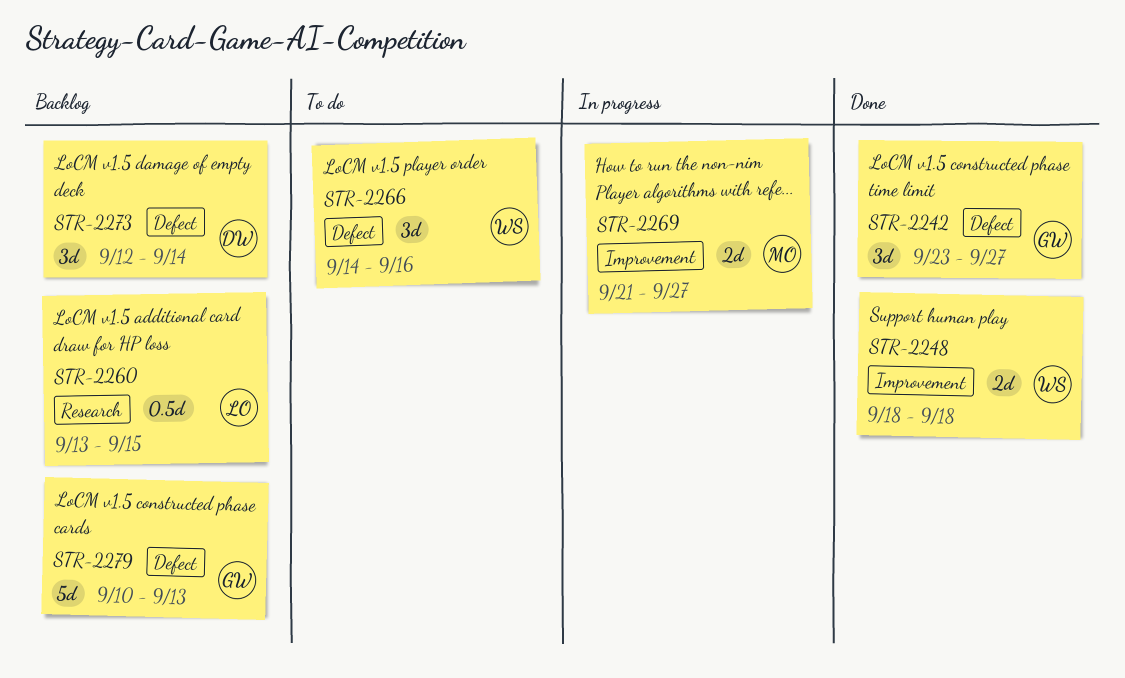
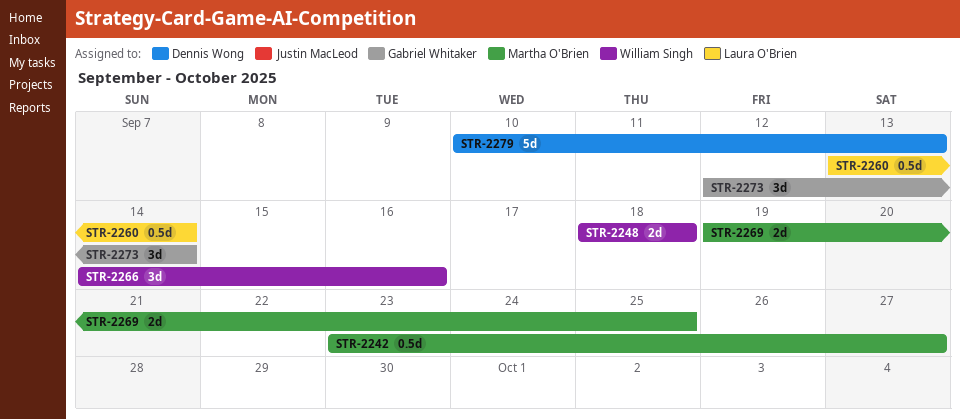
STR-2242, owner: Gabriel Whitaker -> Martha O'Brien
STR-2242, estimate: 3d -> 0.5d
STR-2260, due: Sep 15 -> Sep 14
STR-2269, start: Sep 21 -> Sep 19
STR-2269, due: Sep 27 -> Sep 25
STR-2273, owner: Dennis Wong -> Gabriel Whitaker
STR-2279, owner: Gabriel Whitaker -> Dennis Wong

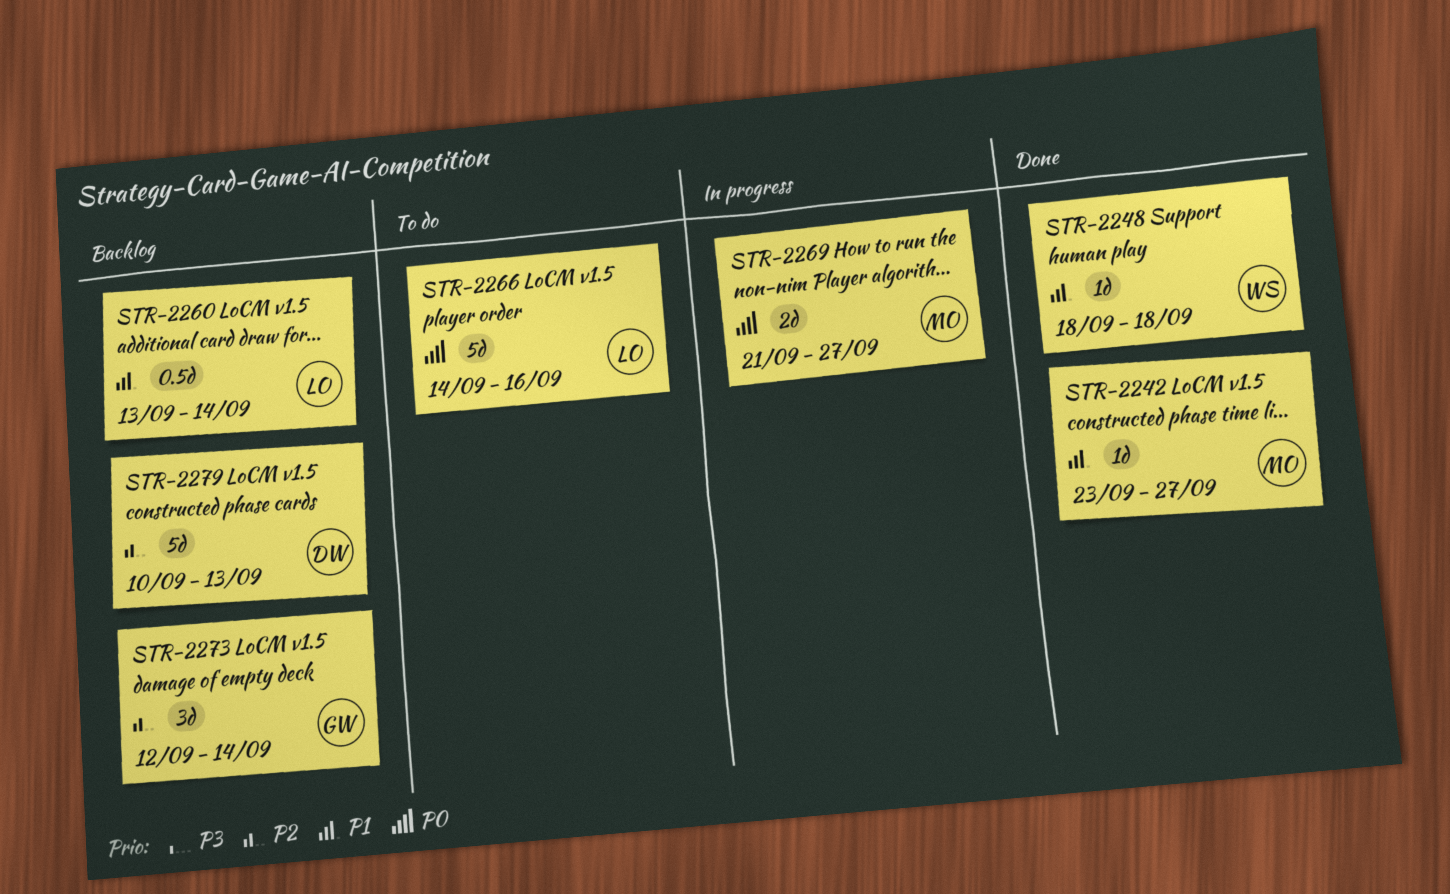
STR-2242, estimate: 0.5d -> 1d
STR-2248, estimate: 2d -> 1d
STR-2266, owner: William Singh -> Laura O'Brien
STR-2266, estimate: 3d -> 5d
STR-2269, start: Sep 19 -> Sep 21
STR-2269, due: Sep 25 -> Sep 27

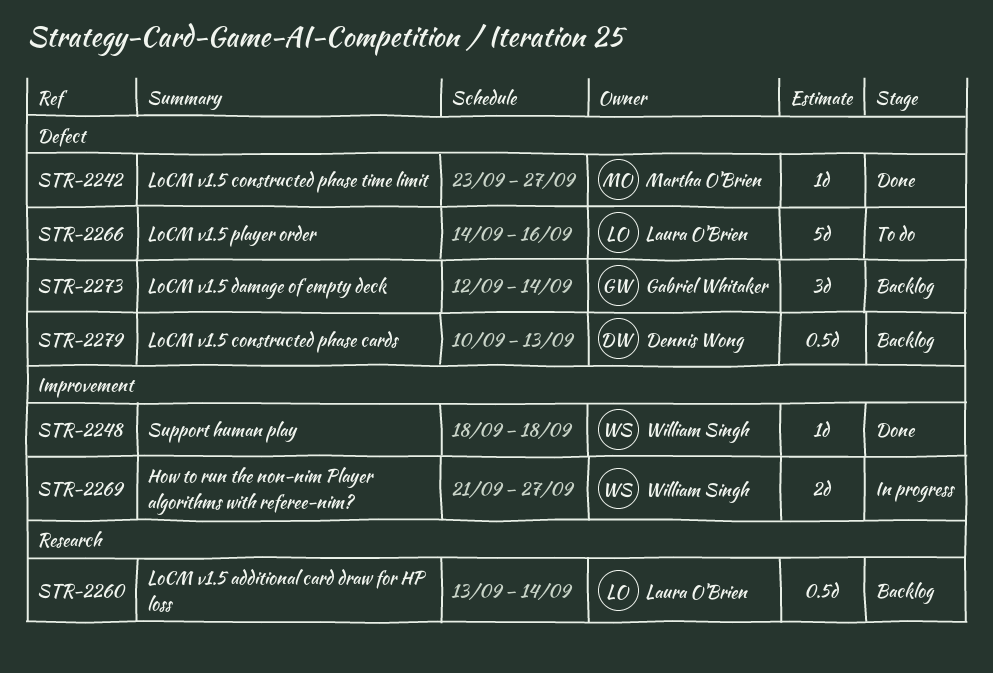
STR-2269, owner: Martha O'Brien -> William Singh
STR-2279, estimate: 5d -> 0.5d

